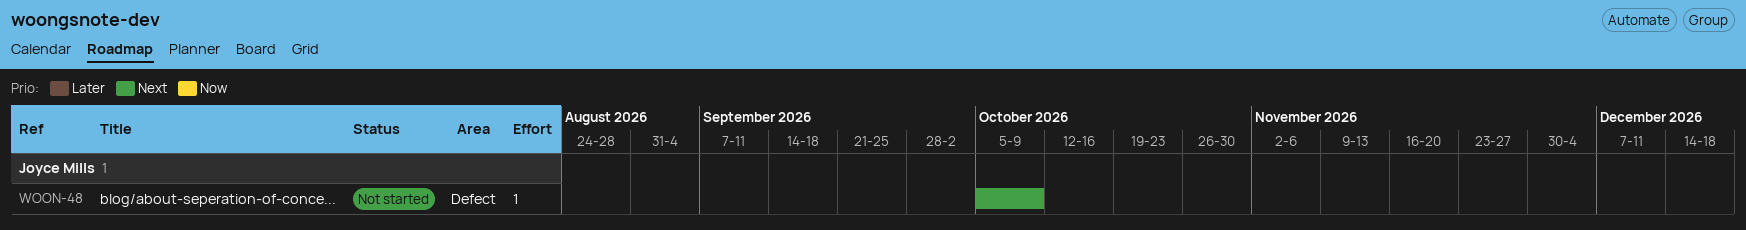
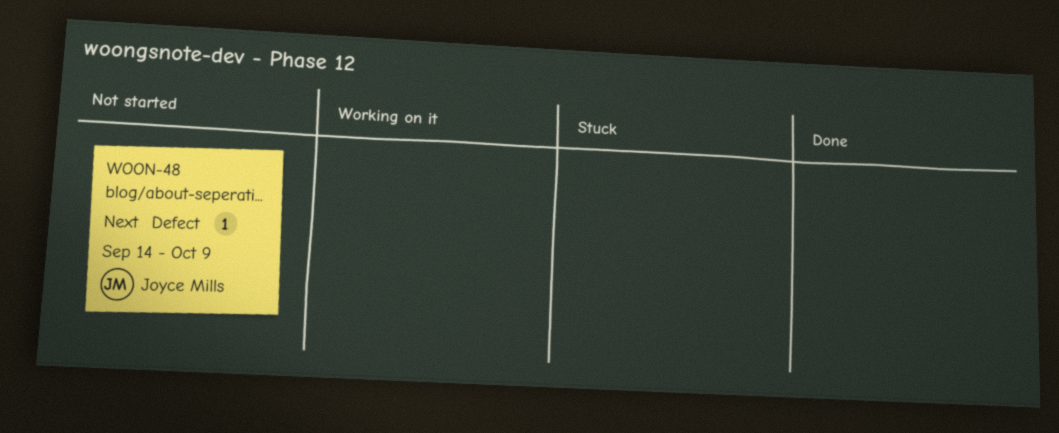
WOON-48, start: Oct 5 -> Sep 14

